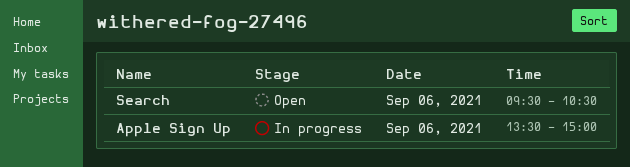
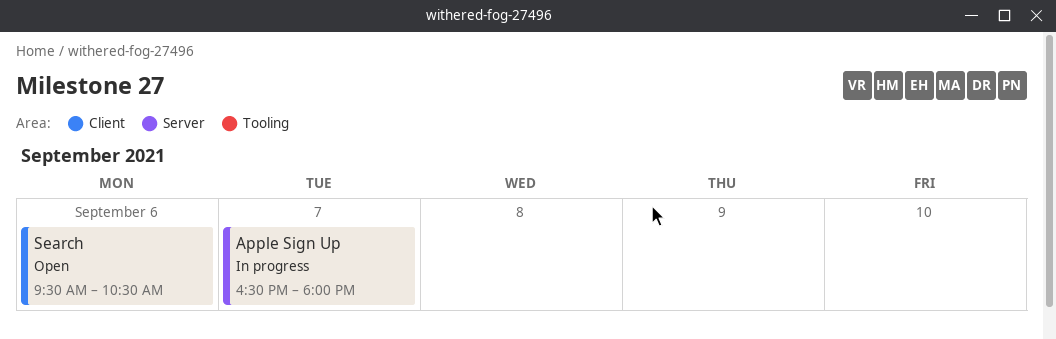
Apple Sign Up, day: Sep 6 -> Sep 7
Apple Sign Up, begins: 13:30 -> 16:30
Apple Sign Up, ends: 15:00 -> 18:00

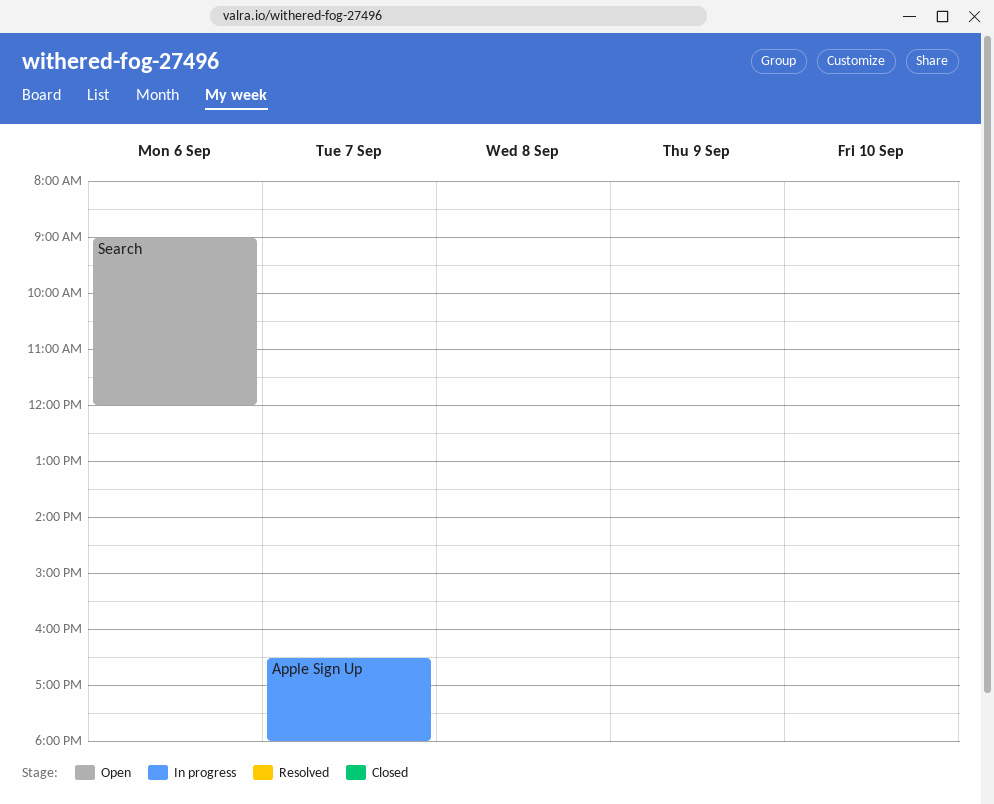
Search, begins: 09:30 -> 09:00
Search, ends: 10:30 -> 12:00

